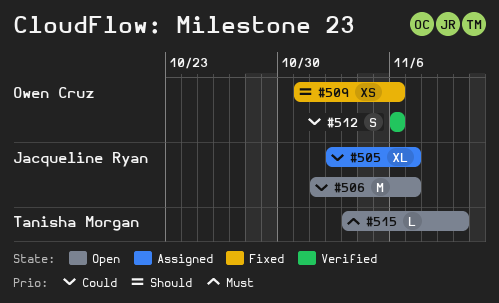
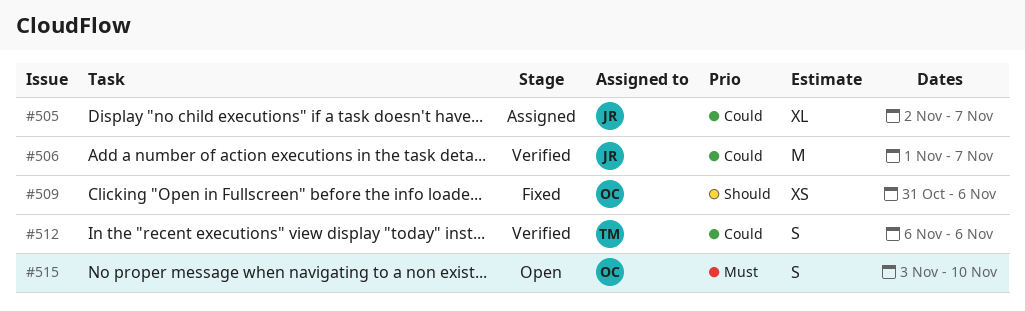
#506, status: Open -> Verified
#512, owner: Owen Cruz -> Tanisha Morgan
#515, owner: Tanisha Morgan -> Owen Cruz
#515, estimate: L -> S

